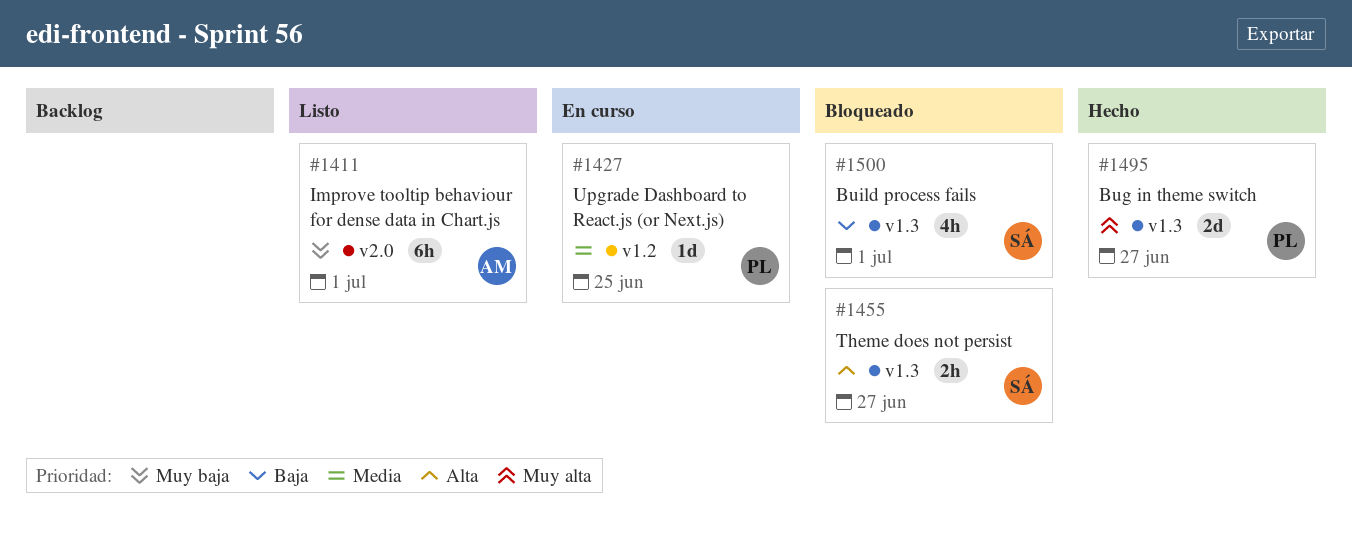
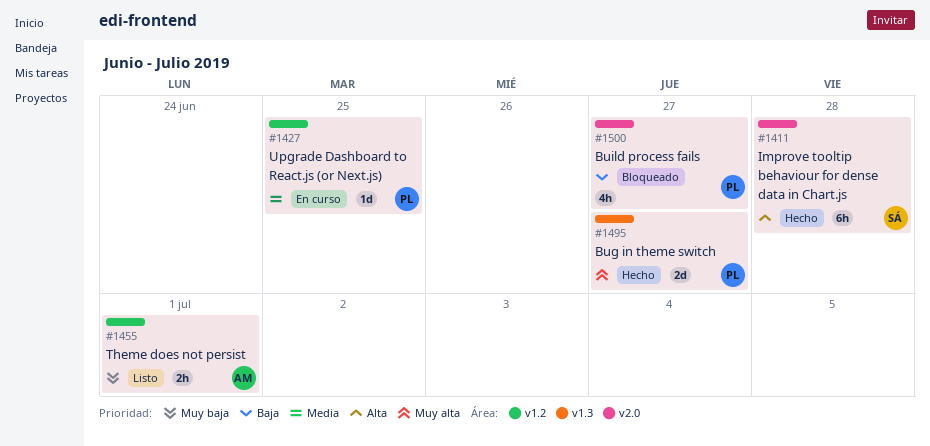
#1411, status: Listo -> Hecho
#1411, owner: AM -> SÁ
#1411, priority: Muy baja -> Alta
#1411, due: Jul 1 -> Jun 28
#1455, status: Bloqueado -> Listo
#1455, owner: SÁ -> AM
#1455, priority: Alta -> Muy baja
#1455, label: v1.3 -> v1.2
#1455, due: Jun 27 -> Jul 1
#1500, owner: SÁ -> PL
#1500, label: v1.3 -> v2.0
#1500, due: Jul 1 -> Jun 27

